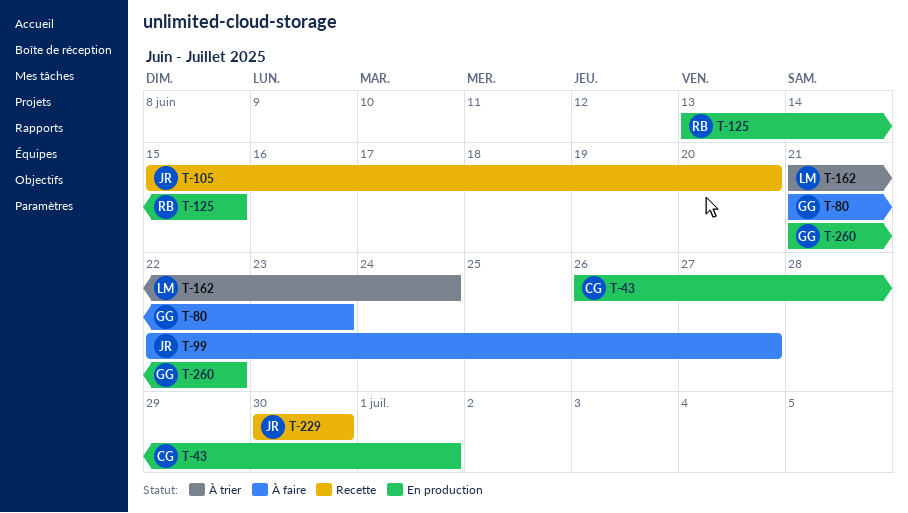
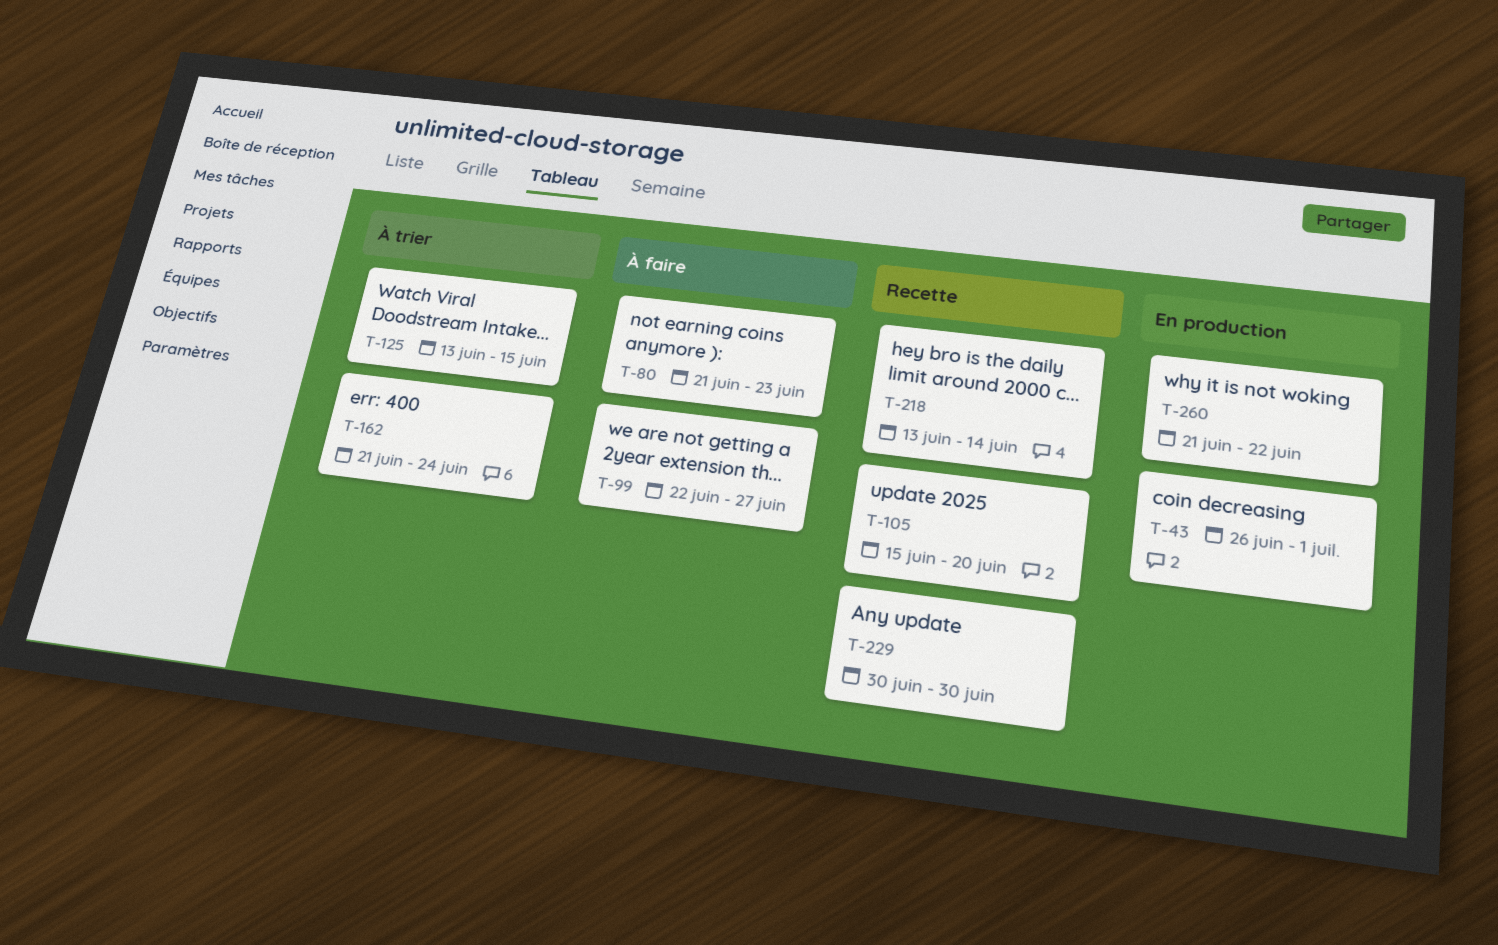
T-125, status: En production -> À trier
T-218: none -> present

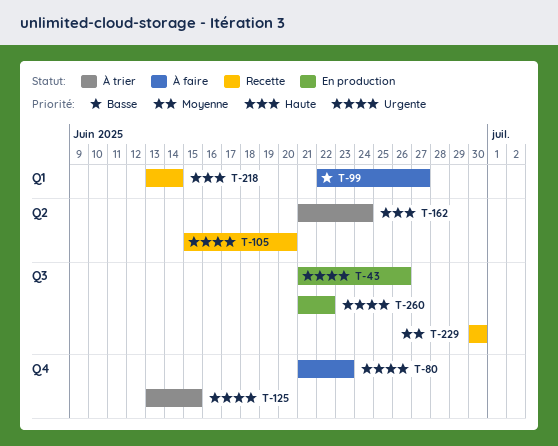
T-43, start: Jun 26 -> Jun 21
T-43, due: Jul 1 -> Jun 26

